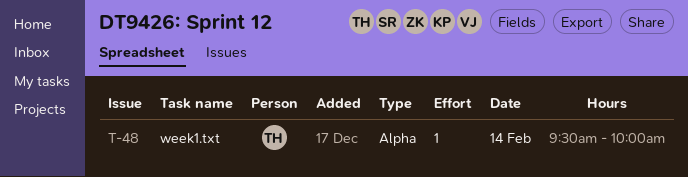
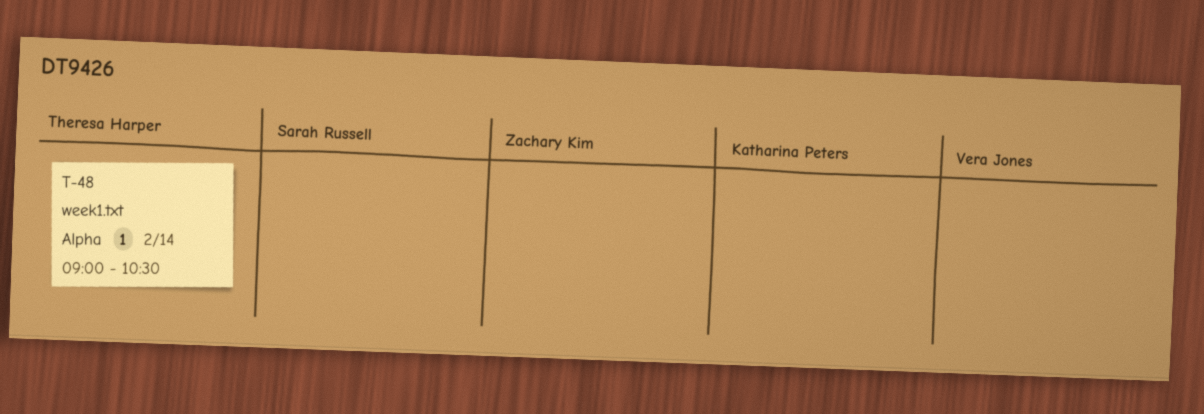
T-48, begins: 09:30 -> 09:00
T-48, ends: 10:00 -> 10:30

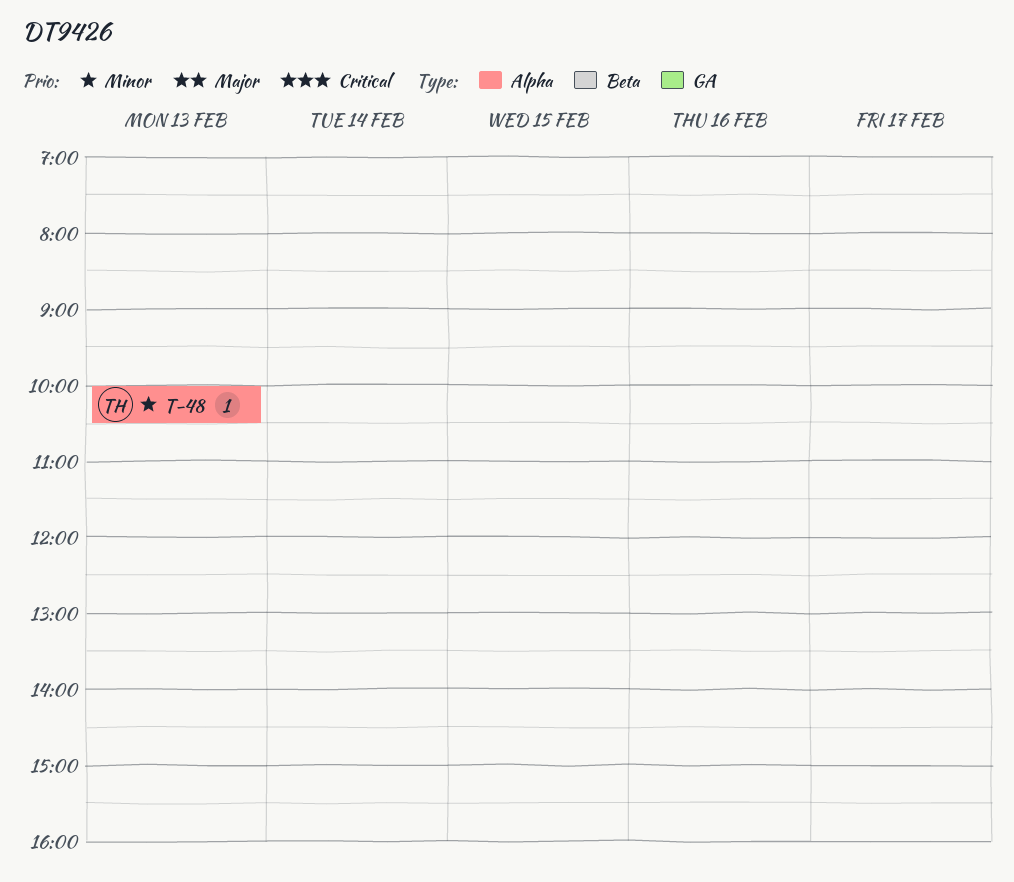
T-48, day: Feb 14 -> Feb 13
T-48, begins: 09:00 -> 10:00

